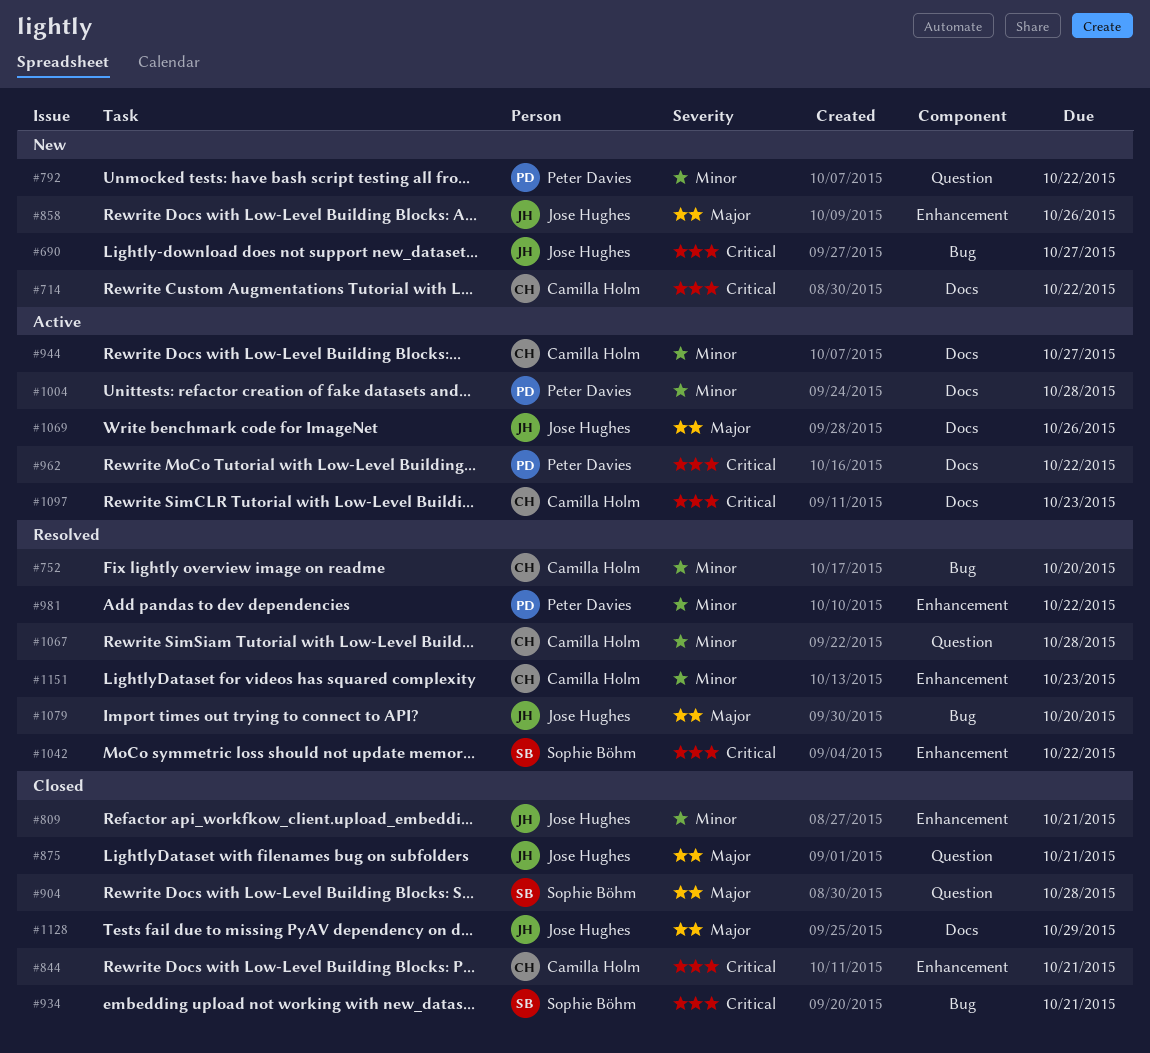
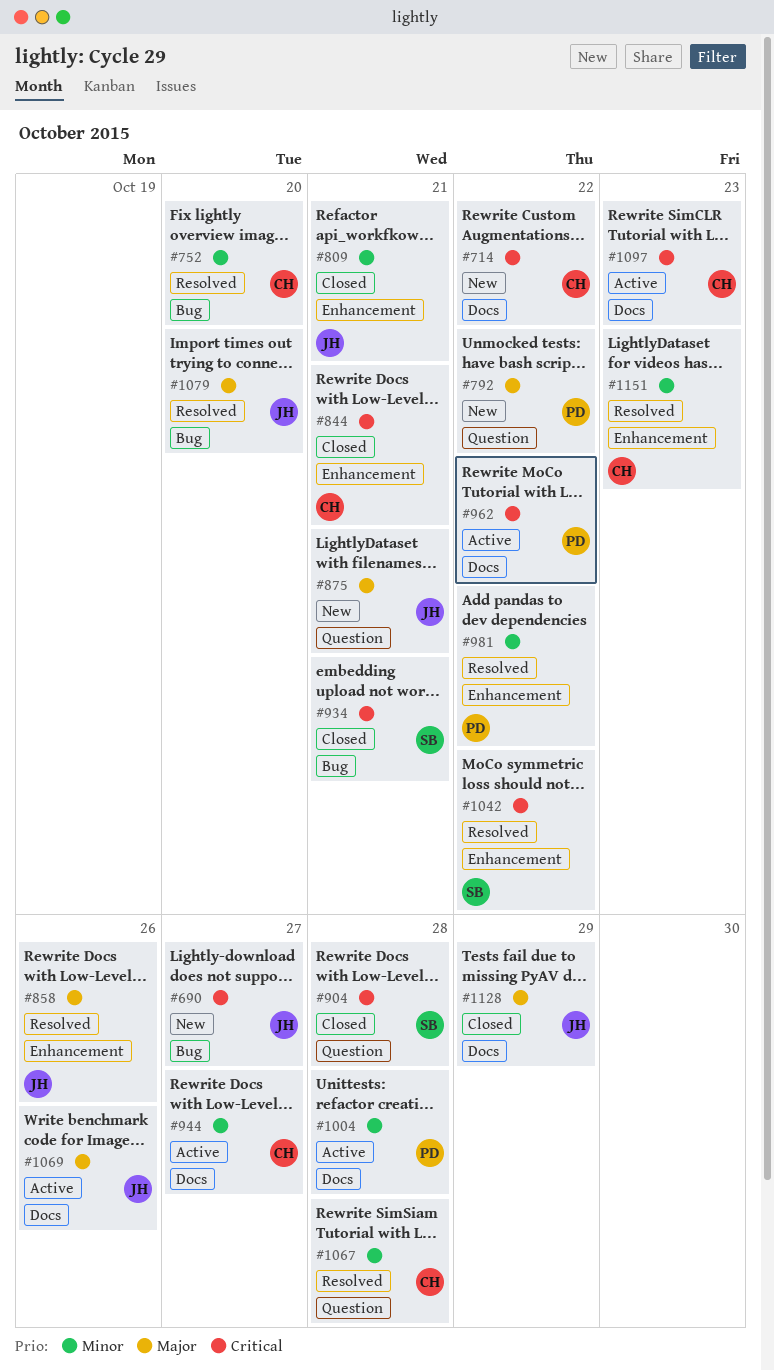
#792, priority: Minor -> Major
#858, status: New -> Resolved
#875, status: Closed -> New
#904, priority: Major -> Critical

